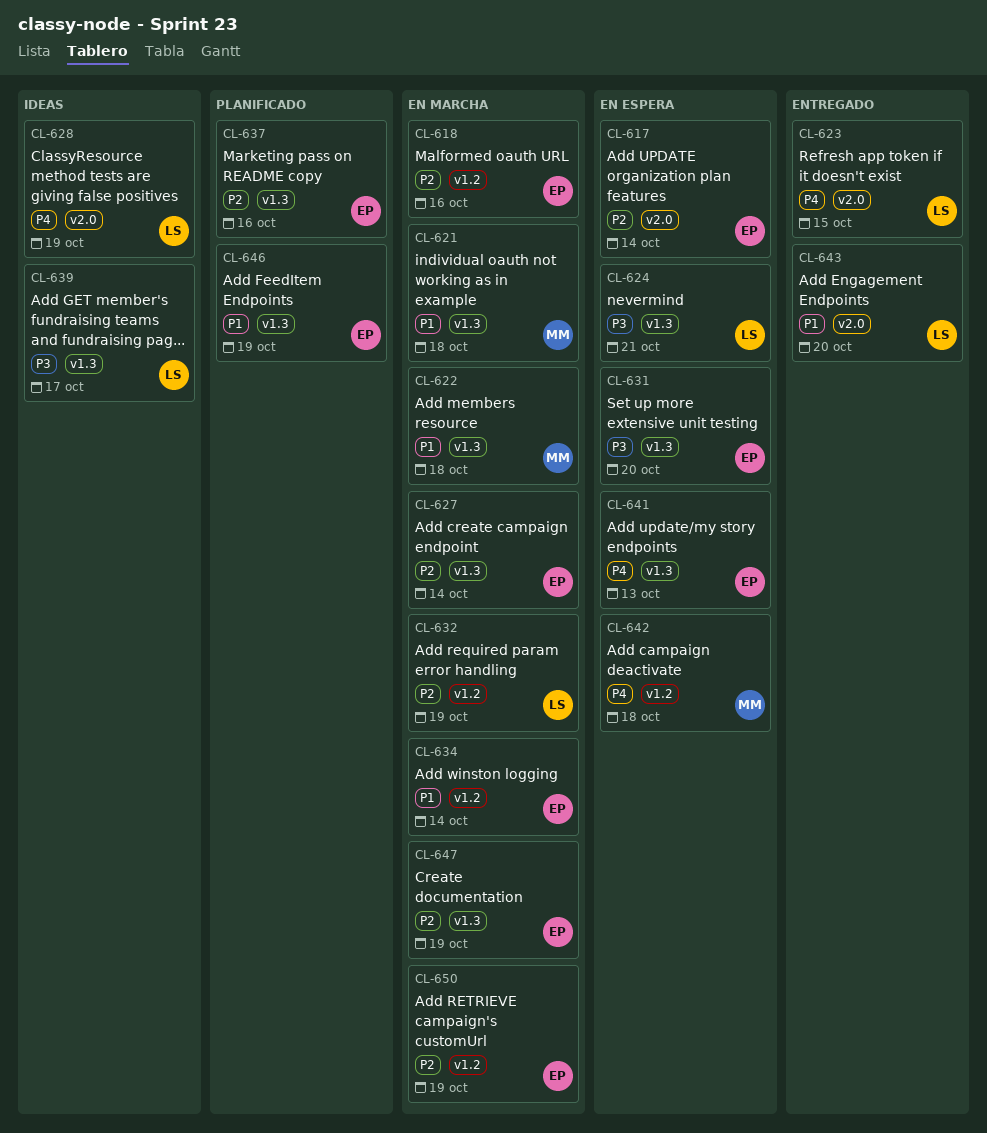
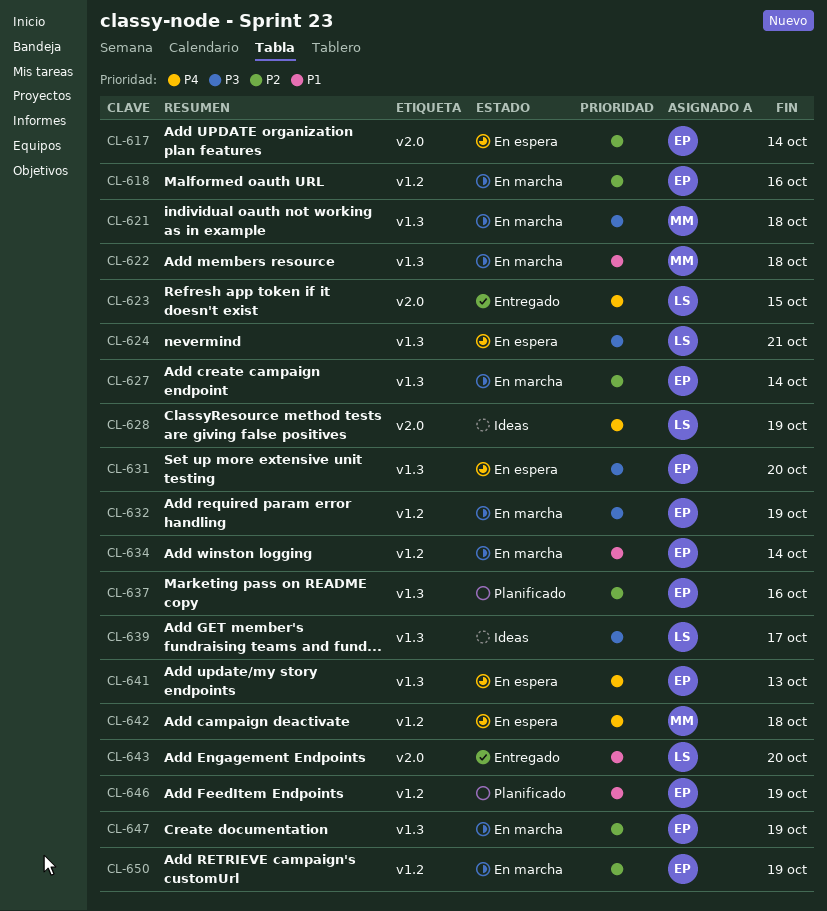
CL-621, priority: P1 -> P3
CL-632, owner: LS -> EP
CL-632, priority: P2 -> P3
CL-646, label: v1.3 -> v1.2

